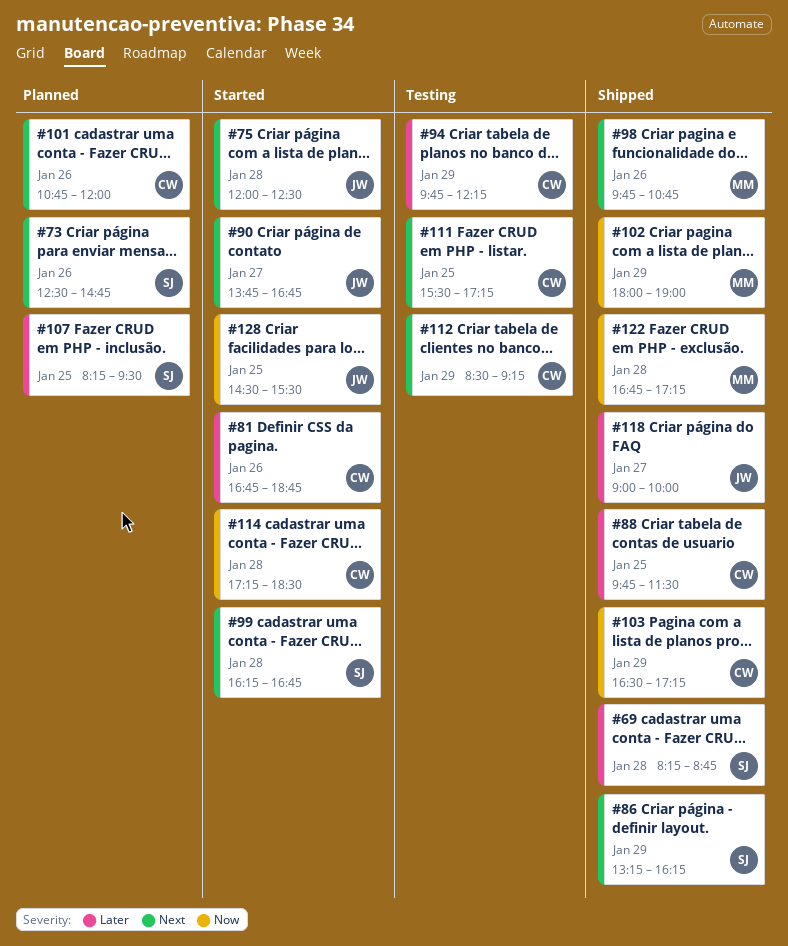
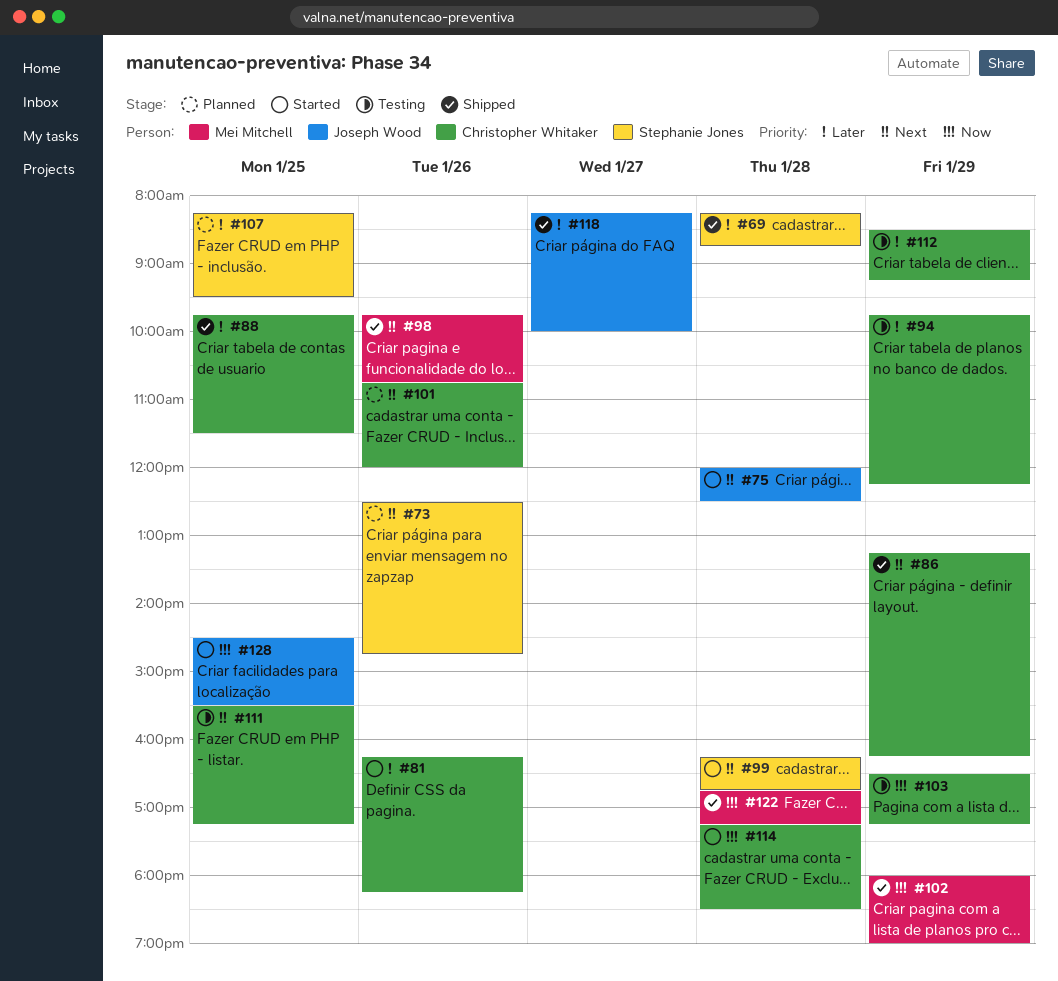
#81, begins: 16:45 -> 16:15
#81, ends: 18:45 -> 18:15
#86, owner: Stephanie Jones -> Christopher Whitaker
#90: present -> none
#103, status: Shipped -> Testing
#112, priority: Next -> Later
#118, begins: 09:00 -> 08:15

